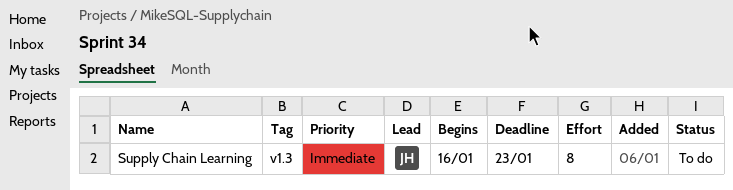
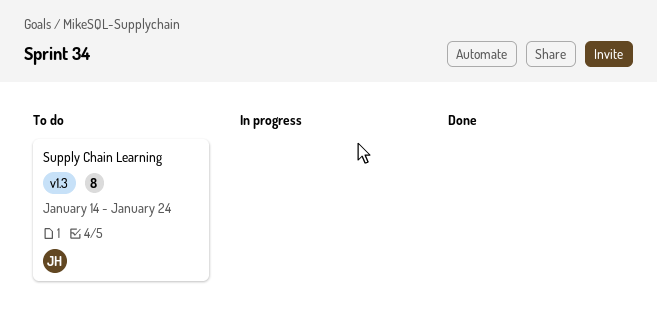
Supply Chain Learning, start: Jan 16 -> Jan 14
Supply Chain Learning, due: Jan 23 -> Jan 24

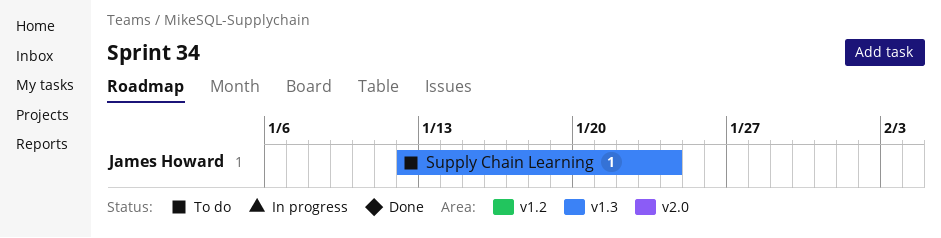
Supply Chain Learning, estimate: 8 -> 1
Supply Chain Learning, start: Jan 14 -> Jan 12

